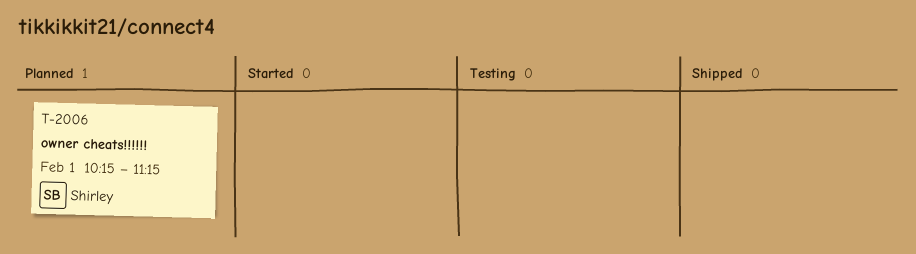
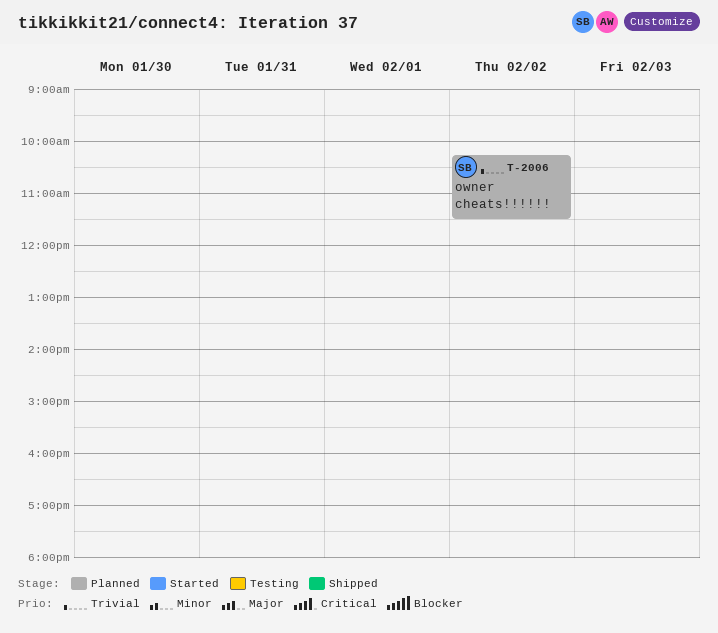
T-2006, day: Feb 1 -> Feb 2
T-2006, ends: 11:15 -> 11:30

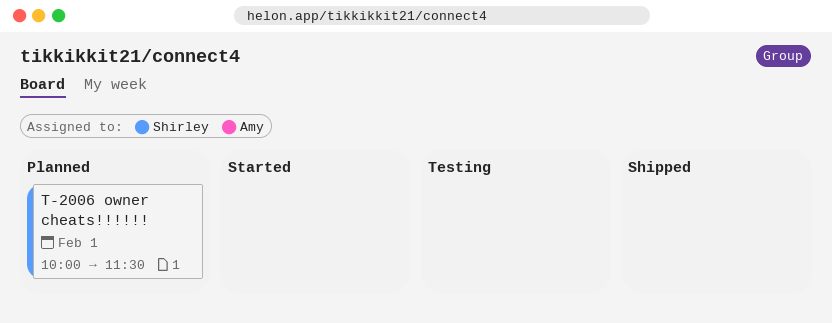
T-2006, day: Feb 2 -> Feb 1
T-2006, begins: 10:15 -> 10:00

